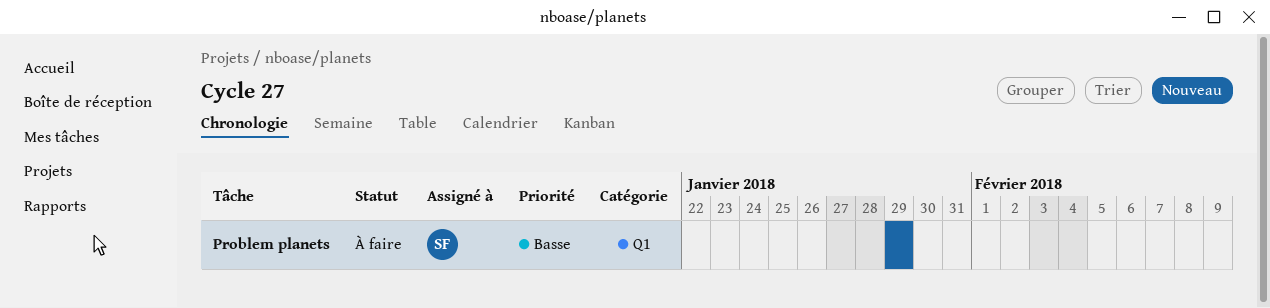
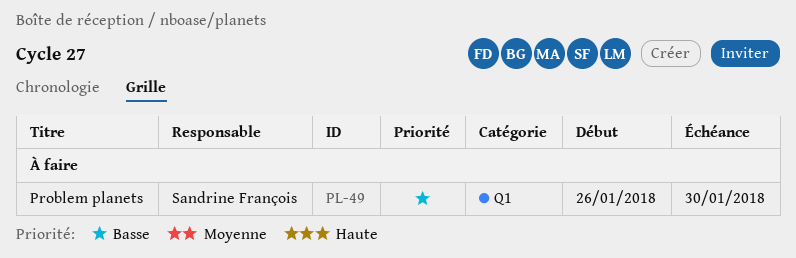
Problem planets, start: Jan 29 -> Jan 26
Problem planets, due: Jan 29 -> Jan 30

